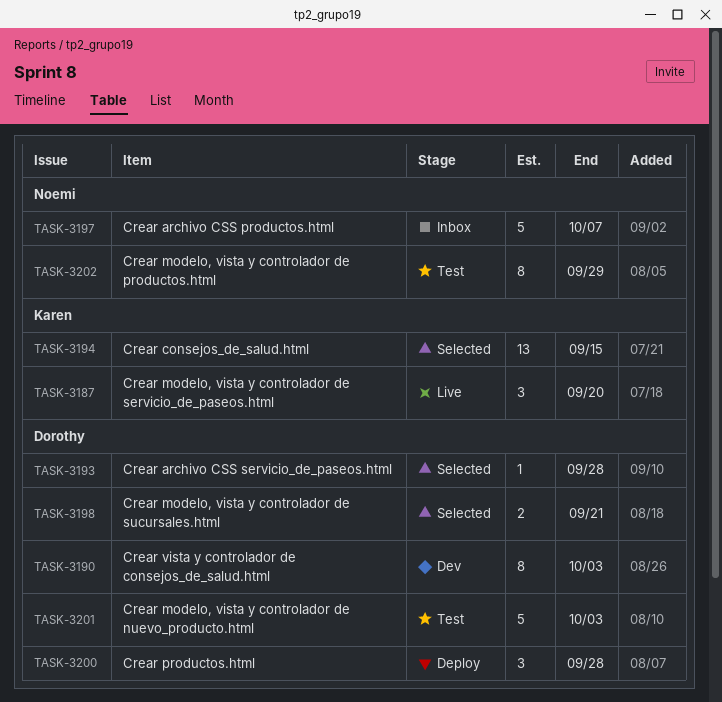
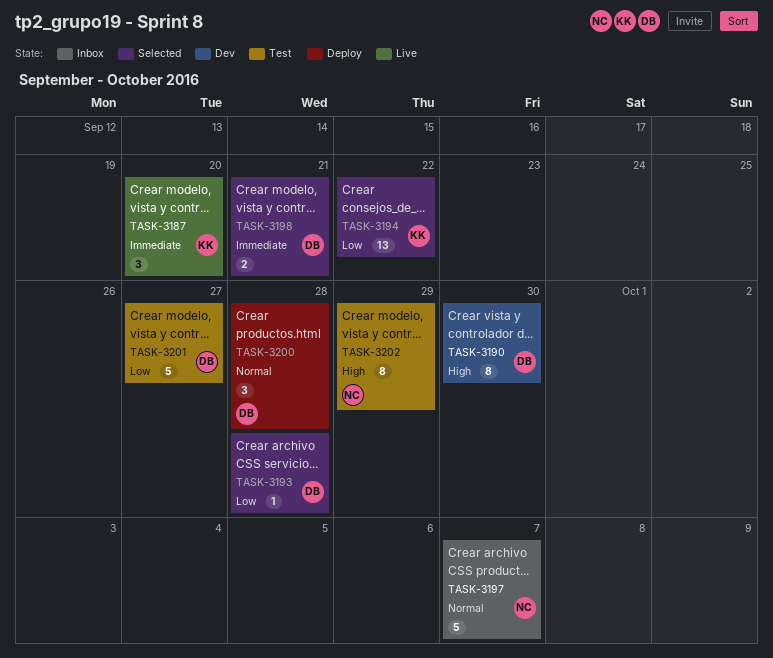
TASK-3190, due: Oct 3 -> Sep 30
TASK-3194, due: Sep 15 -> Sep 22
TASK-3201, due: Oct 3 -> Sep 27

